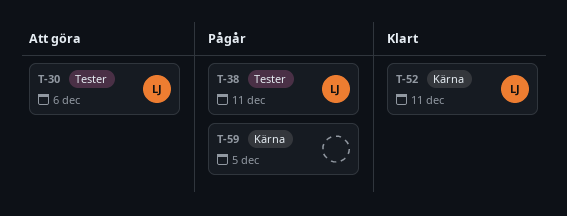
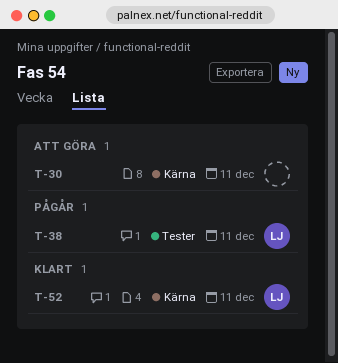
T-30, owner: LJ -> none
T-30, label: Tester -> Kärna
T-30, due: Dec 6 -> Dec 11
T-59: present -> none

